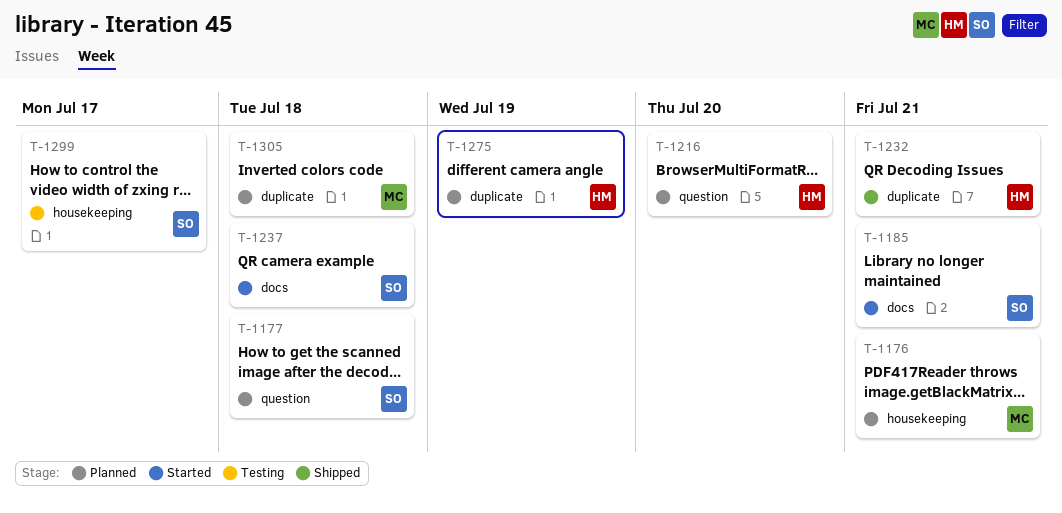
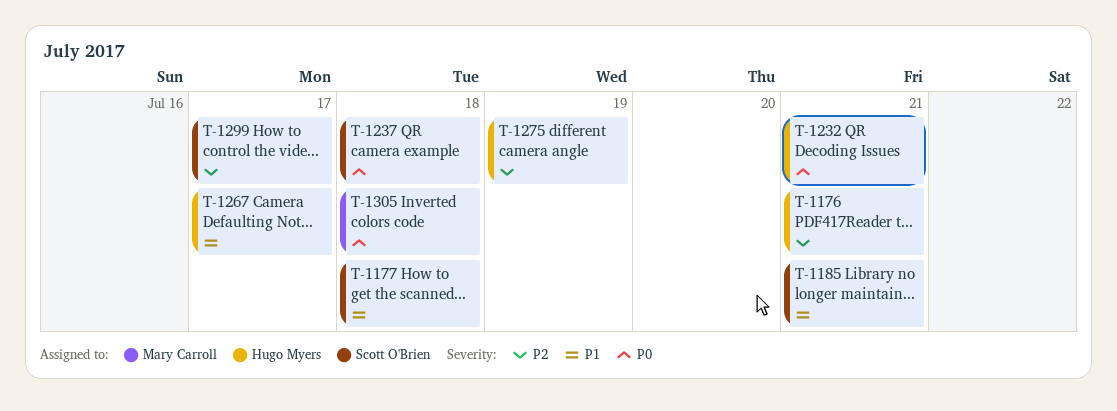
T-1176, owner: Mary Carroll -> Hugo Myers
T-1216: present -> none
T-1267: none -> present

